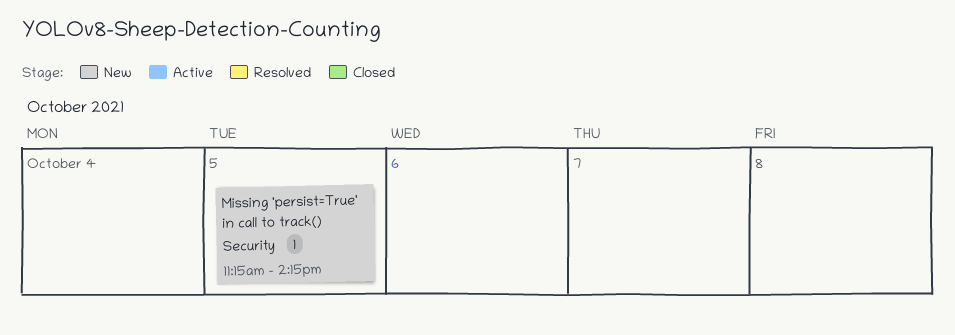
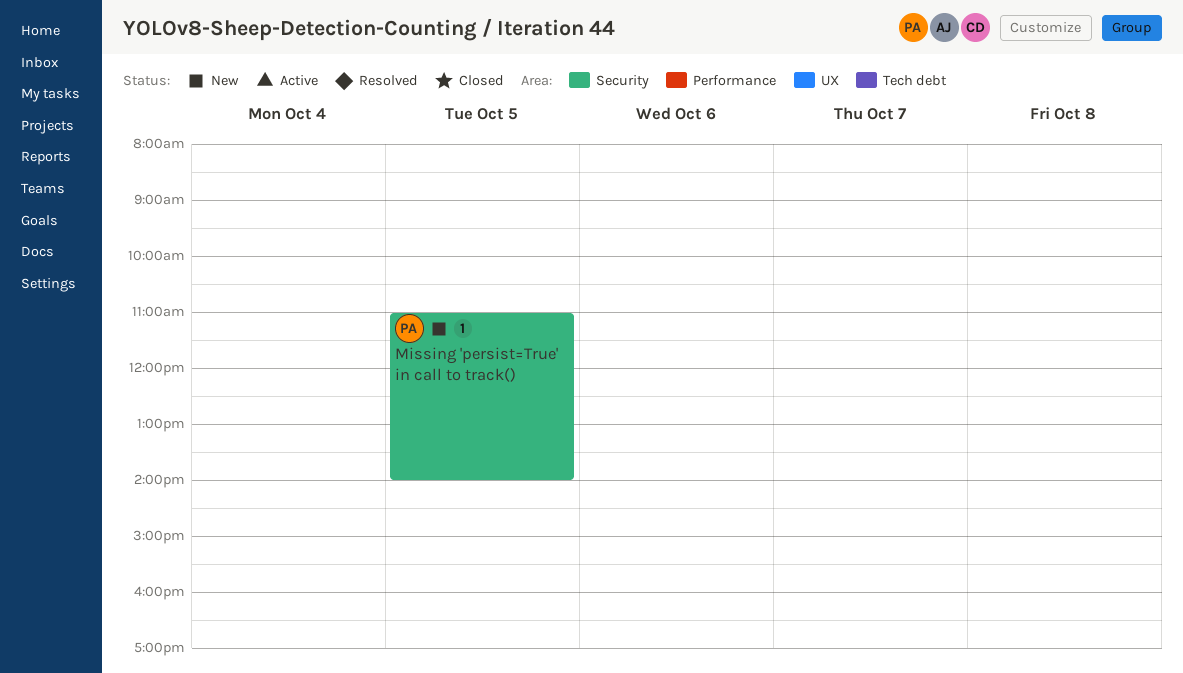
Missing 'persist=True' in call to track(), begins: 11:15 -> 11:00
Missing 'persist=True' in call to track(), ends: 14:15 -> 14:00

